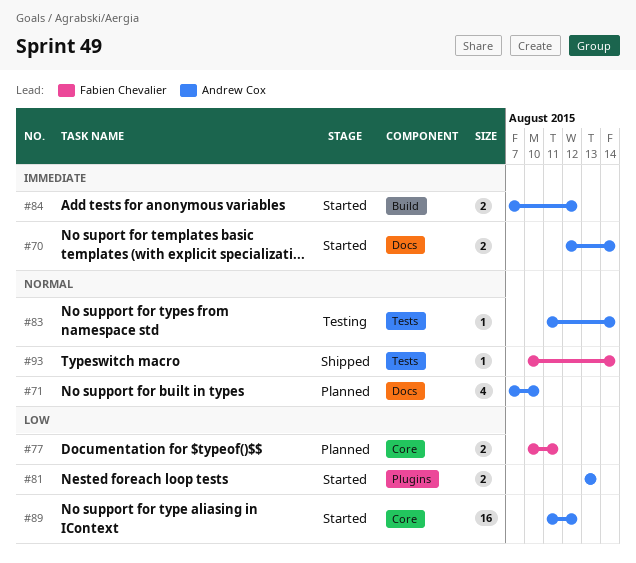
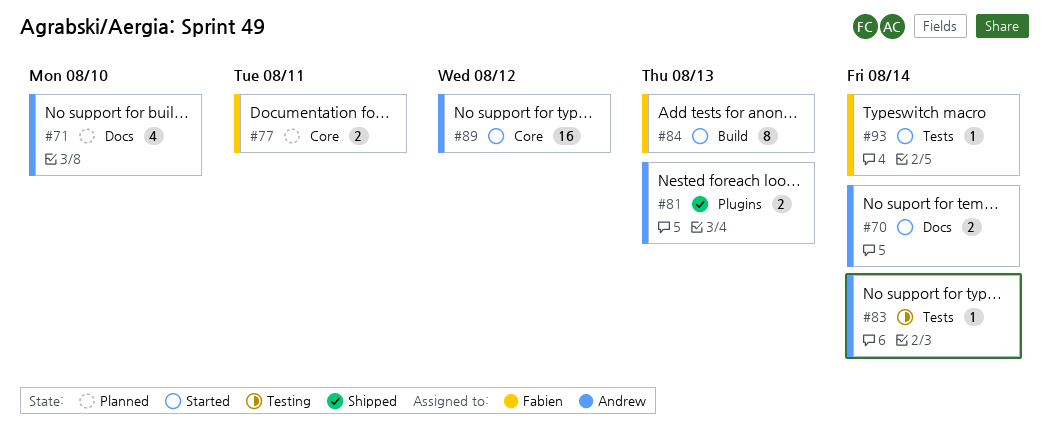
#81, status: Started -> Shipped
#84, owner: Andrew Cox -> Fabien Chevalier
#84, estimate: 2 -> 8
#84, due: Aug 12 -> Aug 13
#93, status: Shipped -> Started

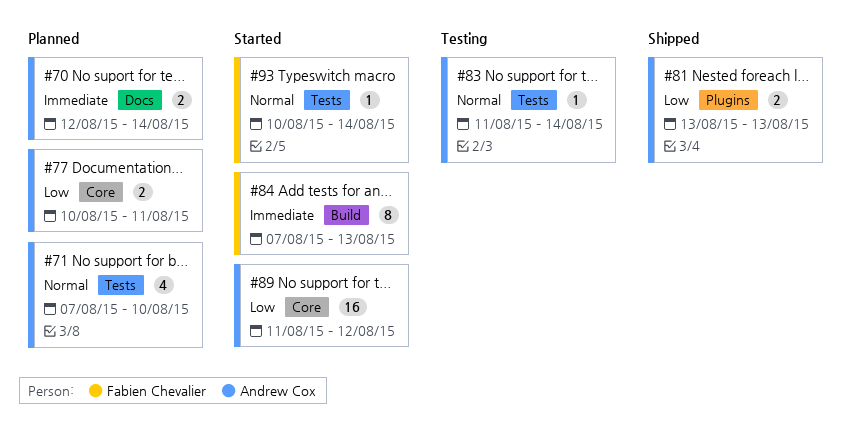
#70, status: Started -> Planned
#71, label: Docs -> Tests
#77, owner: Fabien Chevalier -> Andrew Cox

